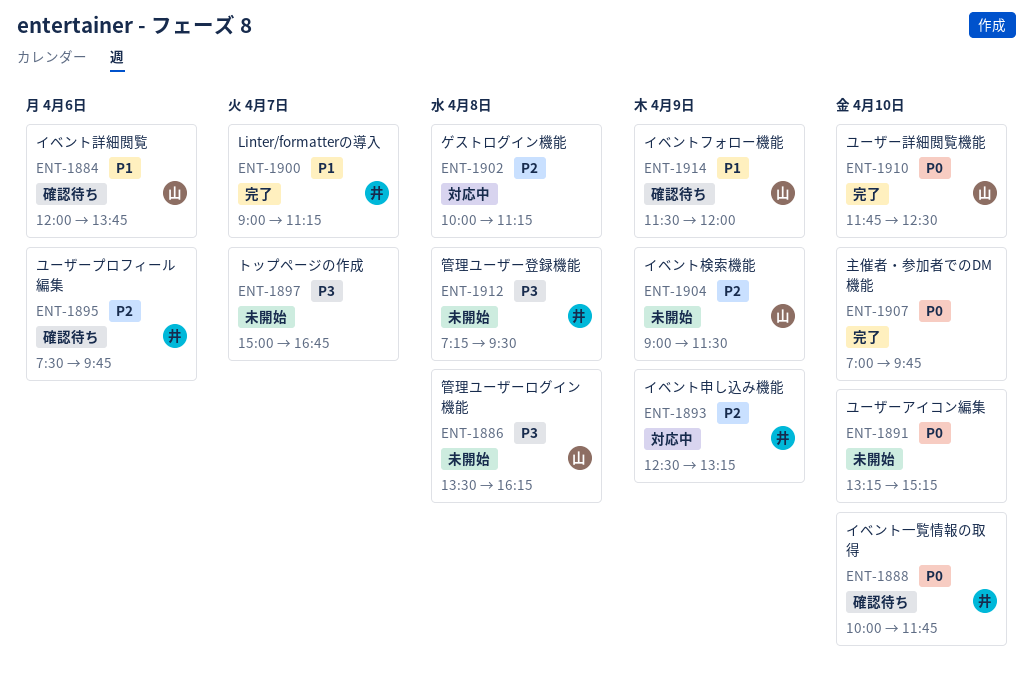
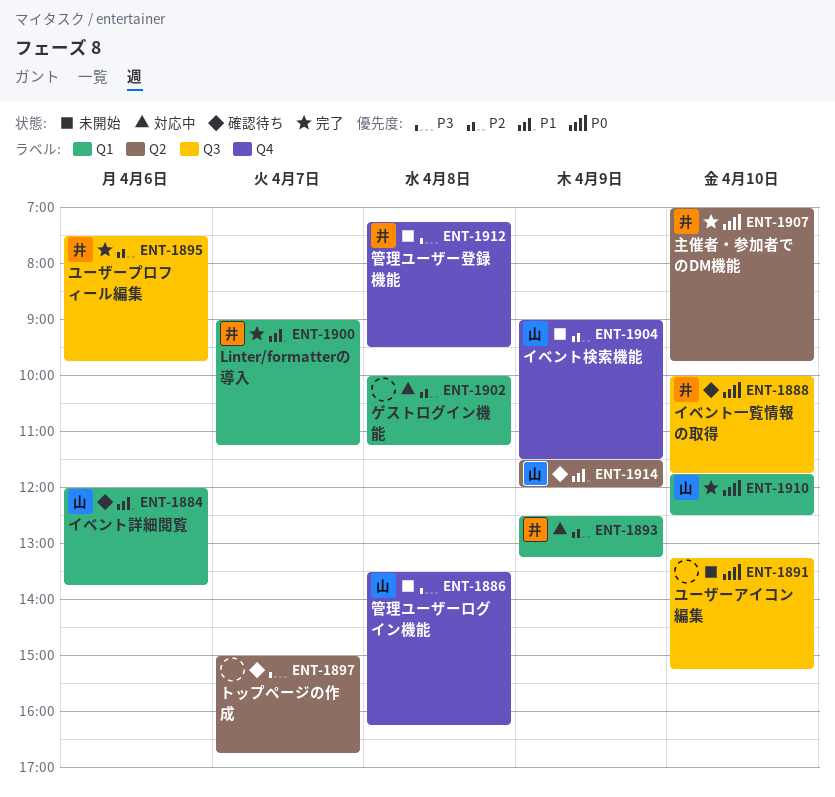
ENT-1895, status: 確認待ち -> 完了
ENT-1897, status: 未開始 -> 確認待ち
ENT-1907, owner: none -> 井

